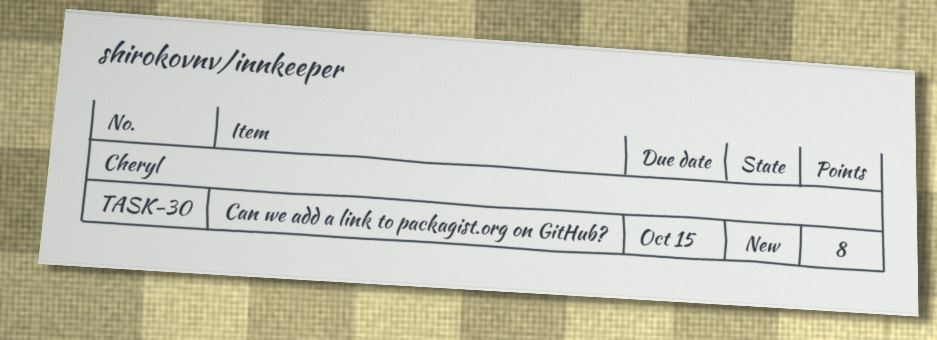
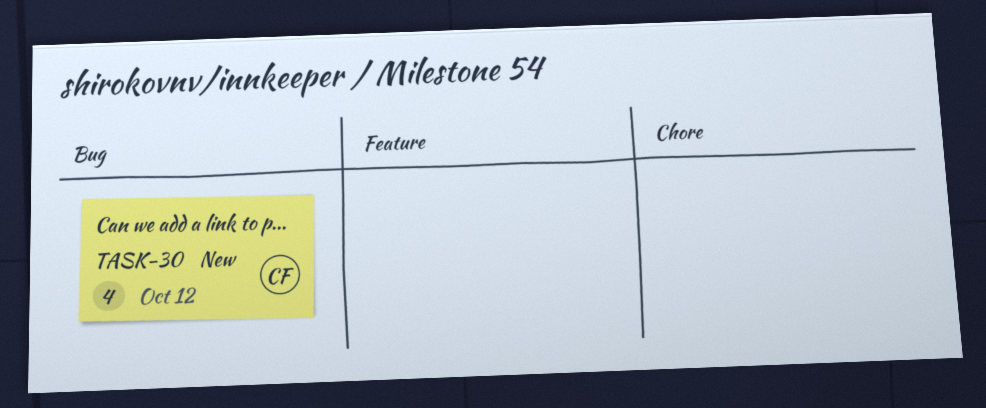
TASK-30, estimate: 8 -> 4
TASK-30, due: Oct 15 -> Oct 12

